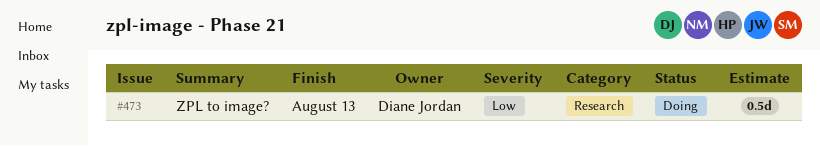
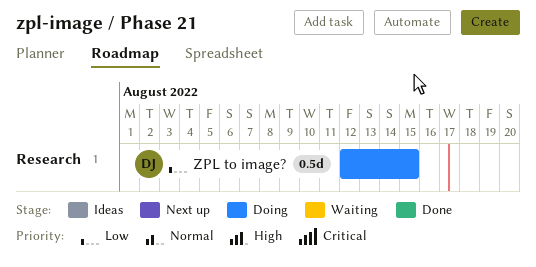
ZPL to image?, due: Aug 13 -> Aug 15

